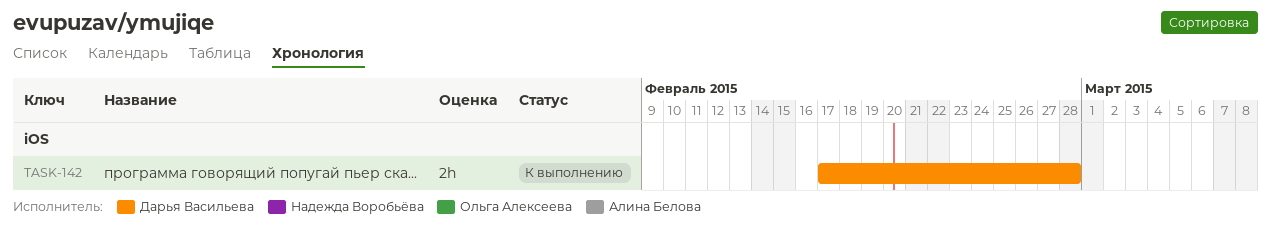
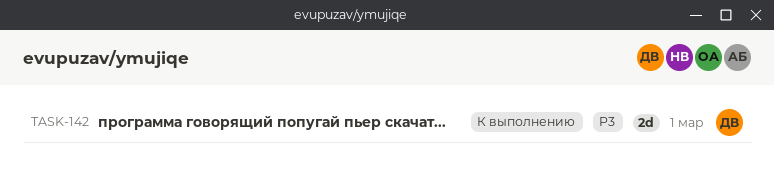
TASK-142, estimate: 2h -> 2d
TASK-142, due: Feb 28 -> Mar 1

